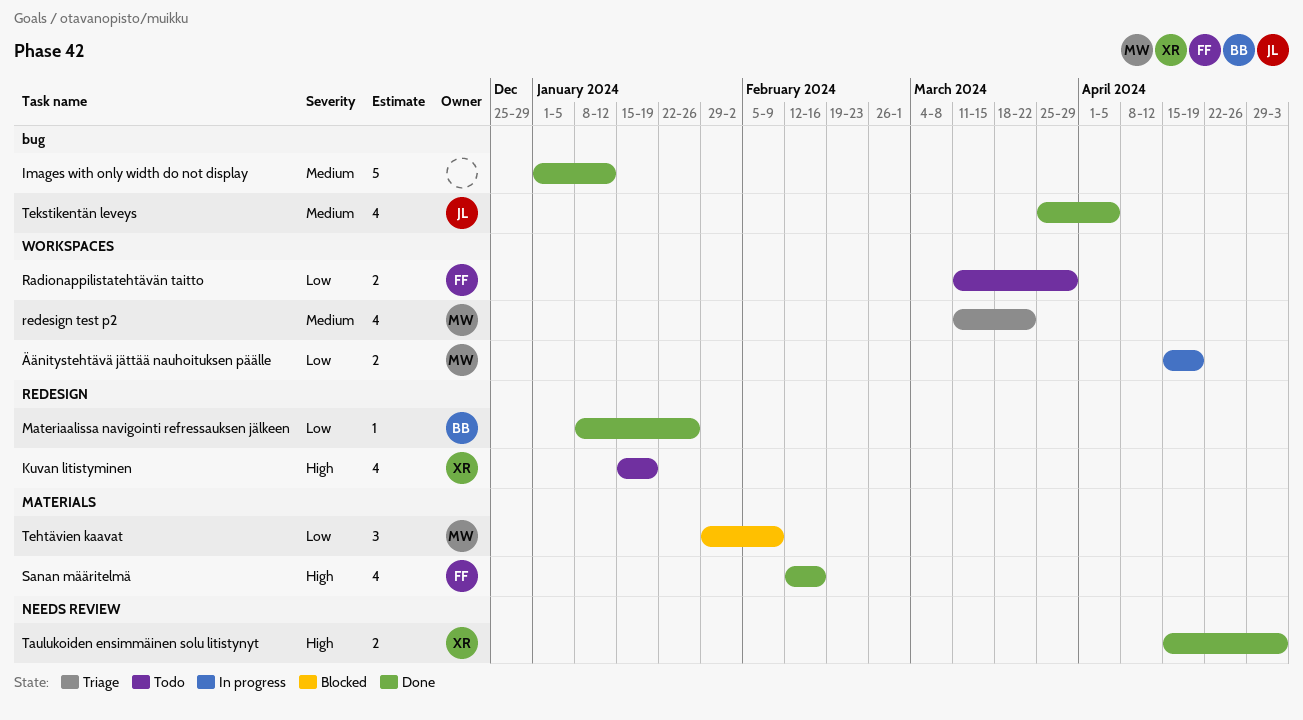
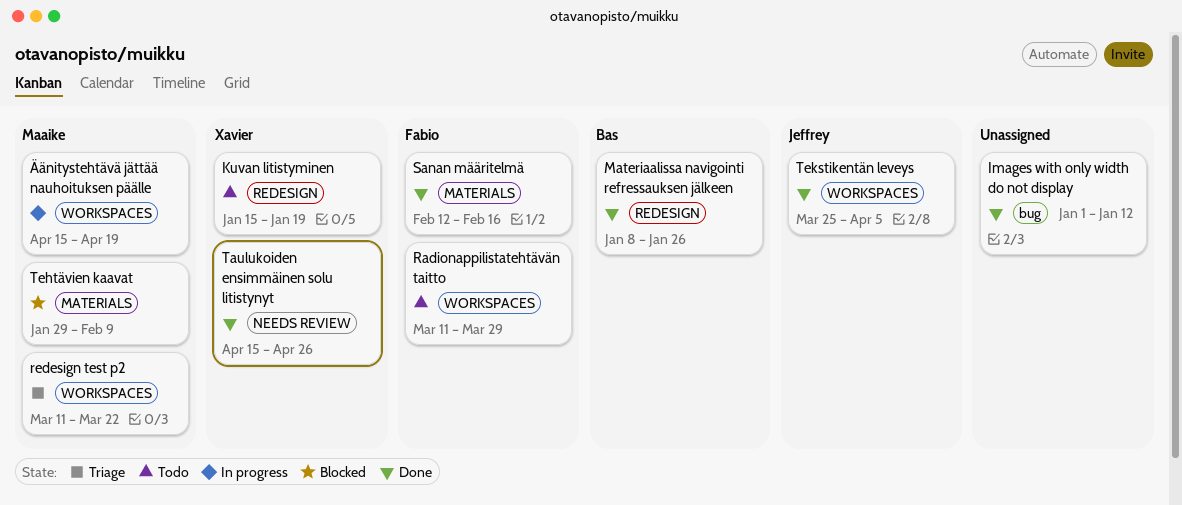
Taulukoiden ensimmäinen solu litistynyt, due: May 3 -> Apr 26
Tekstikentän leveys, label: bug -> WORKSPACES

